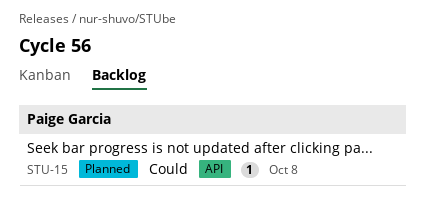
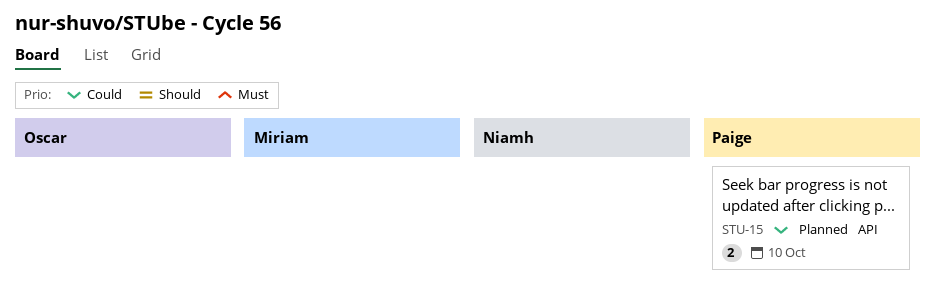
STU-15, estimate: 1 -> 2
STU-15, due: Oct 8 -> Oct 10

